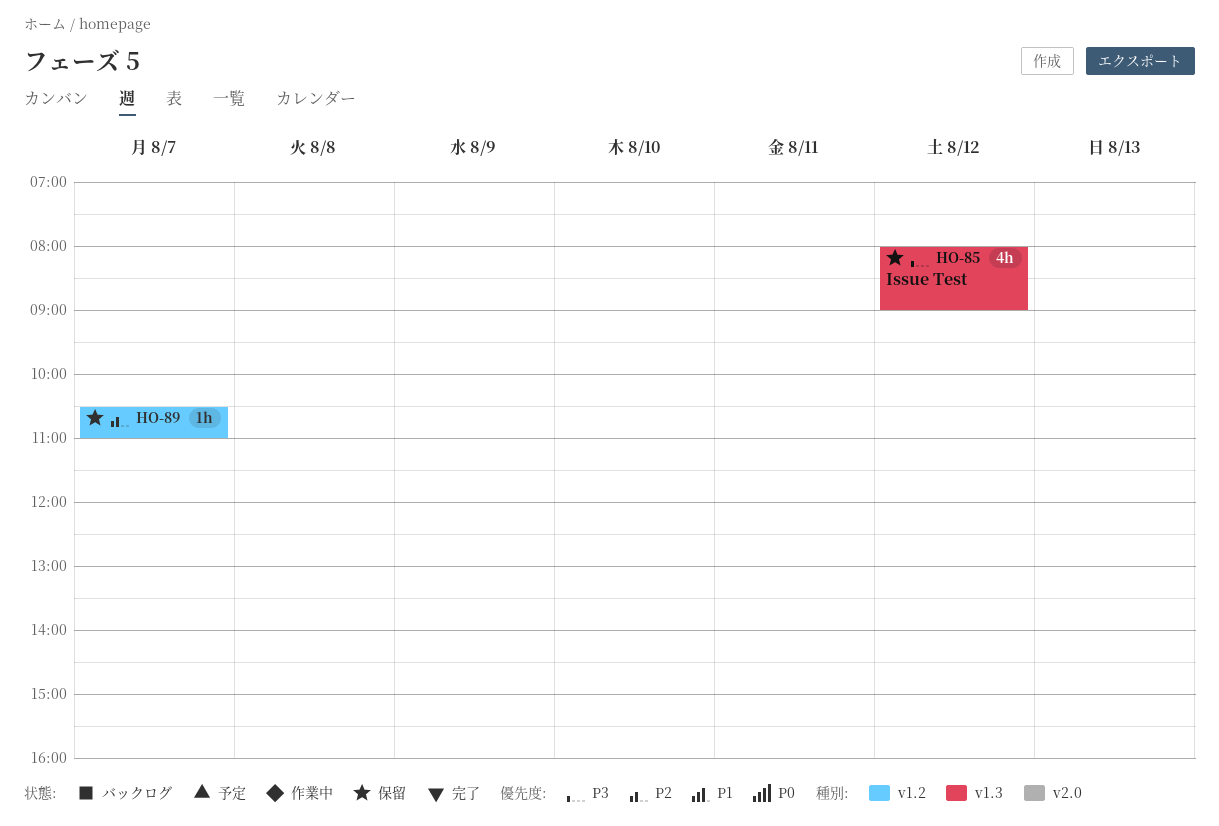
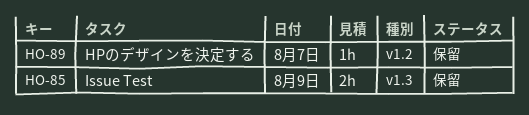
HO-85, estimate: 4h -> 2h
HO-85, day: Aug 12 -> Aug 9

